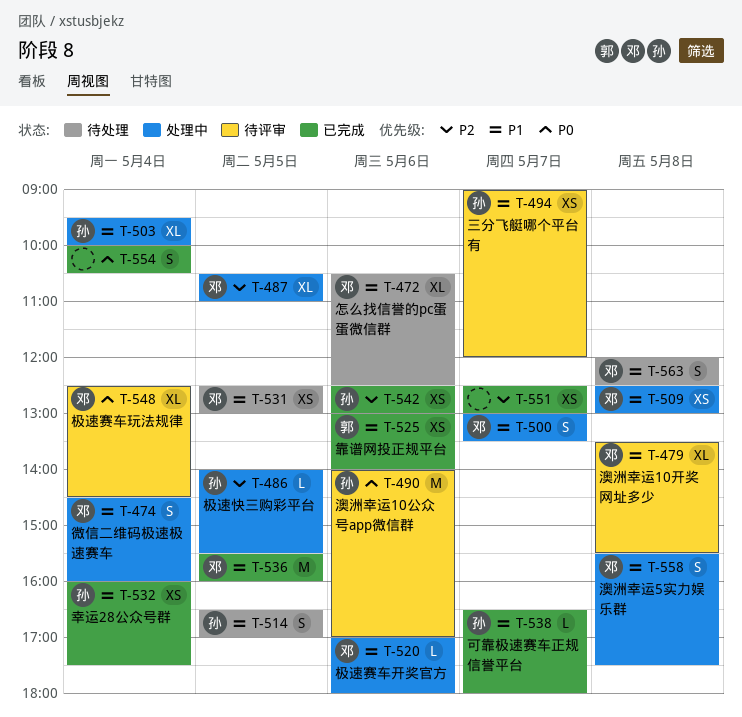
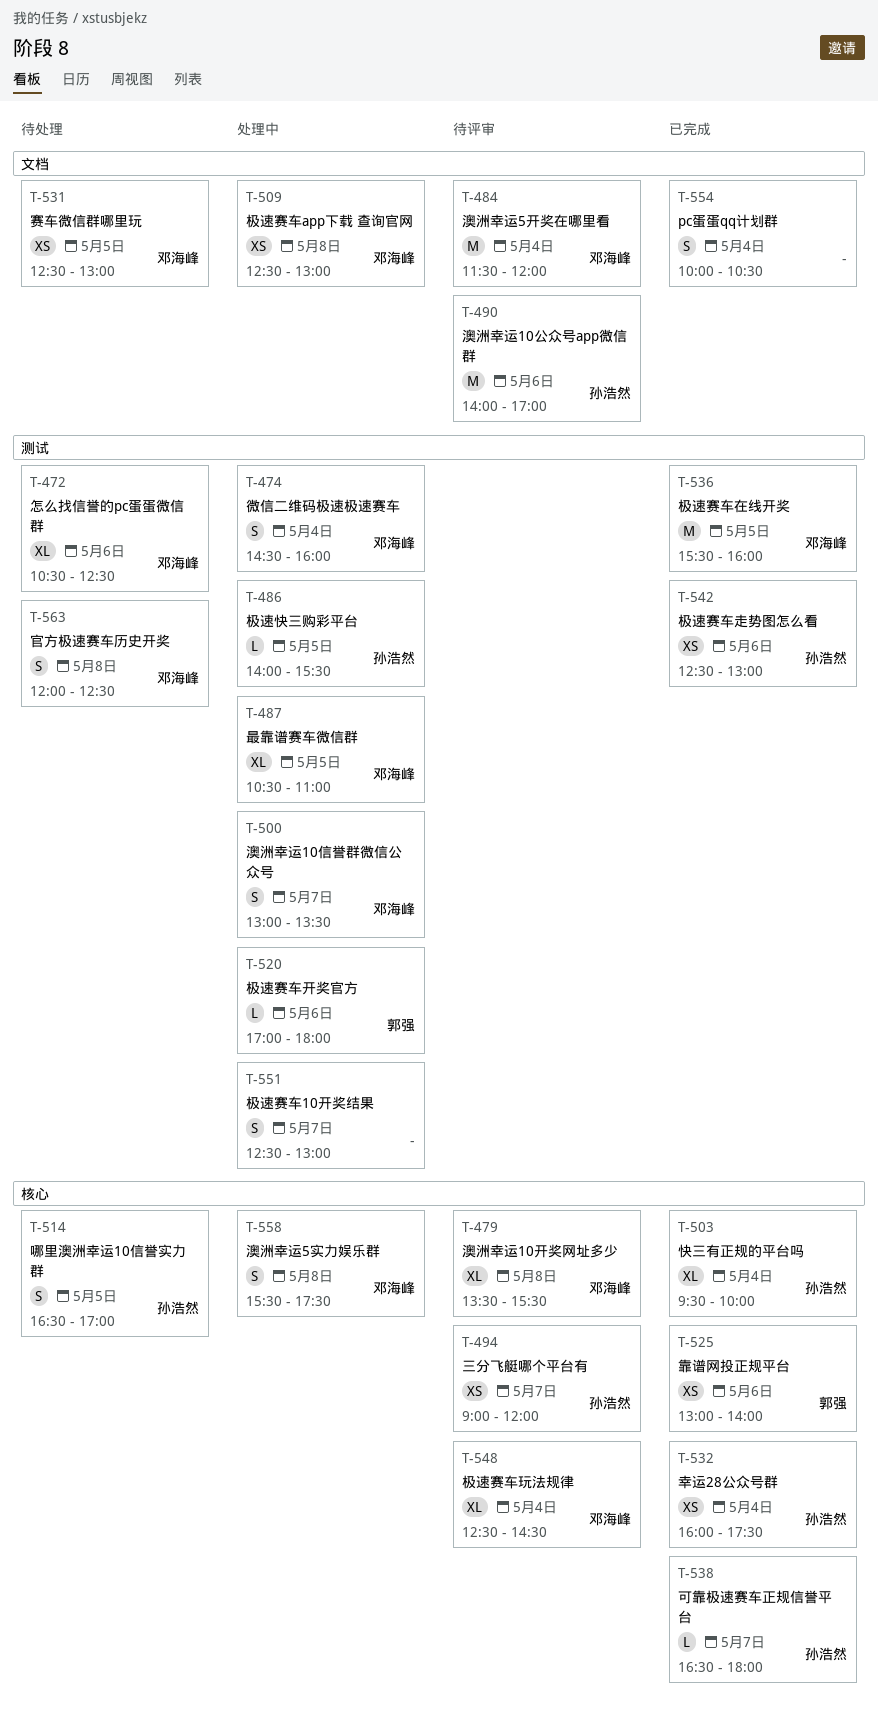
T-484: none -> present
T-503, status: 处理中 -> 已完成
T-520, owner: 邓海峰 -> 郭强
T-551, status: 已完成 -> 处理中
T-551, estimate: XS -> S

